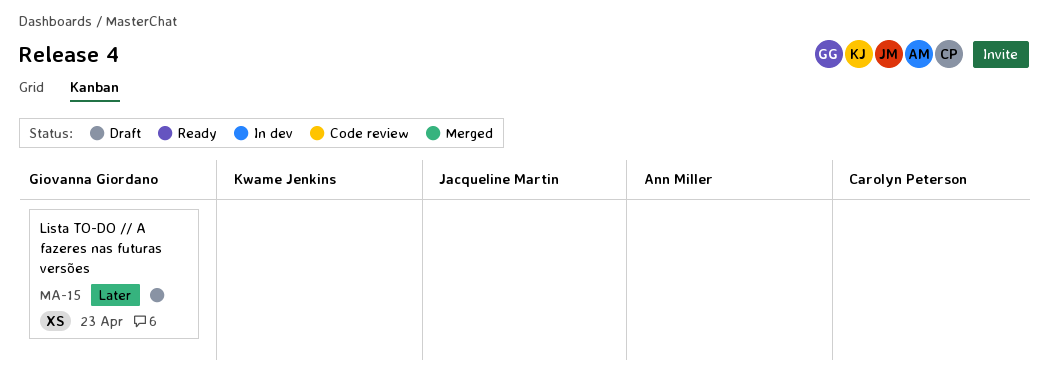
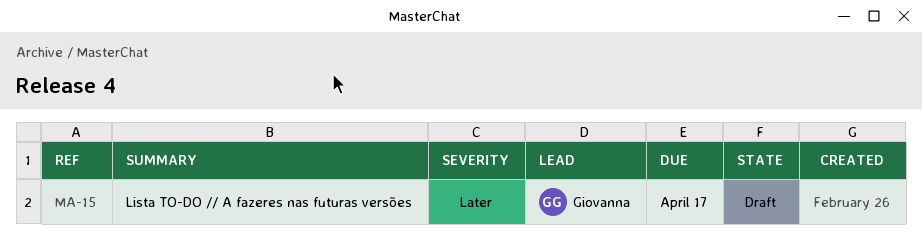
MA-15, due: Apr 23 -> Apr 17

